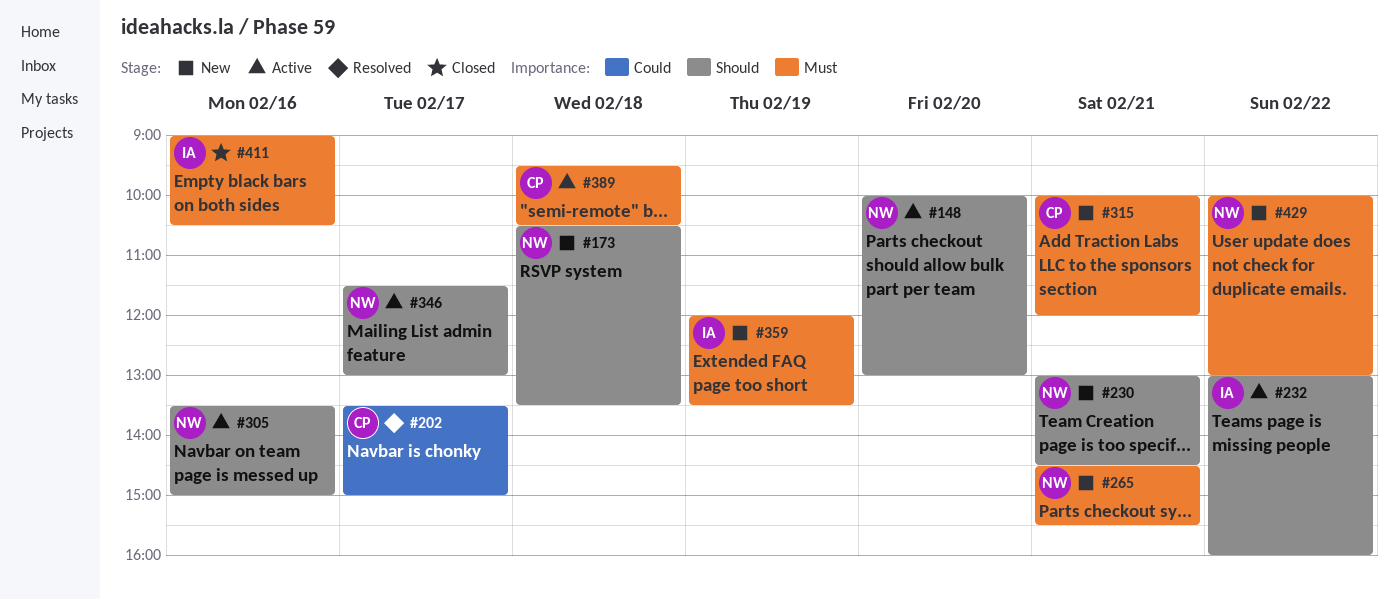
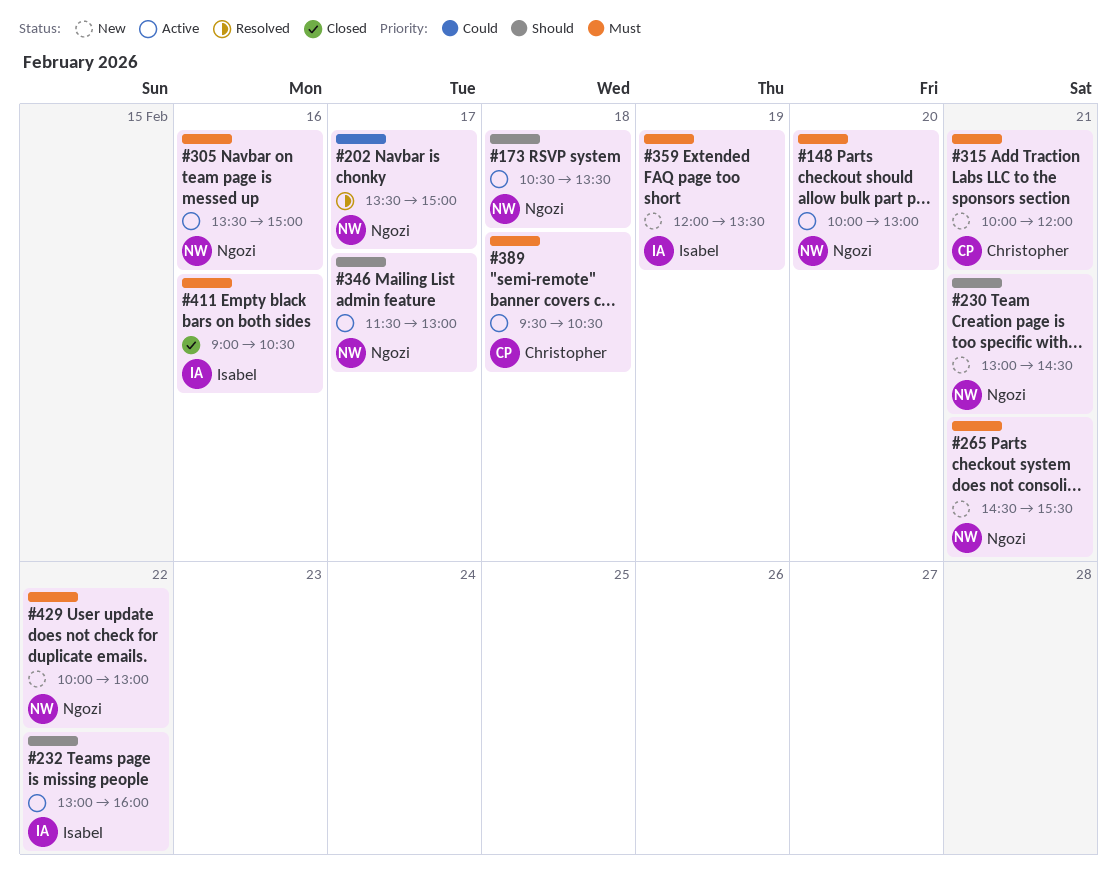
#148, priority: Should -> Must
#173, status: New -> Active
#202, owner: Christopher -> Ngozi
#305, priority: Should -> Must

